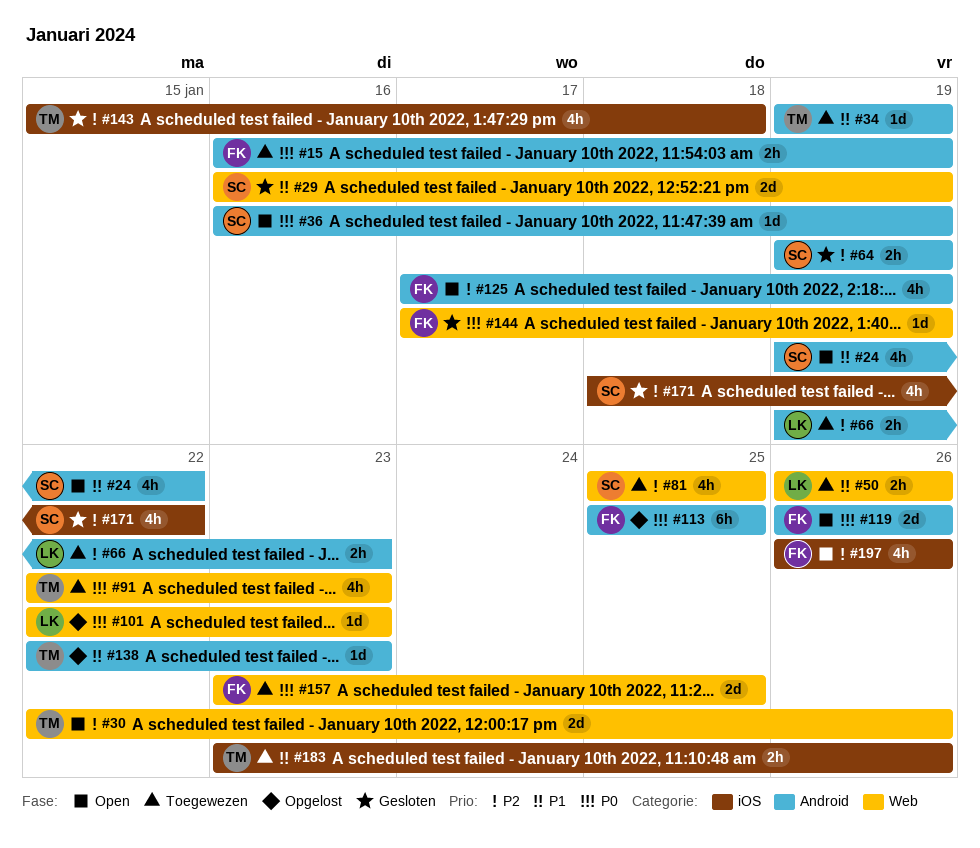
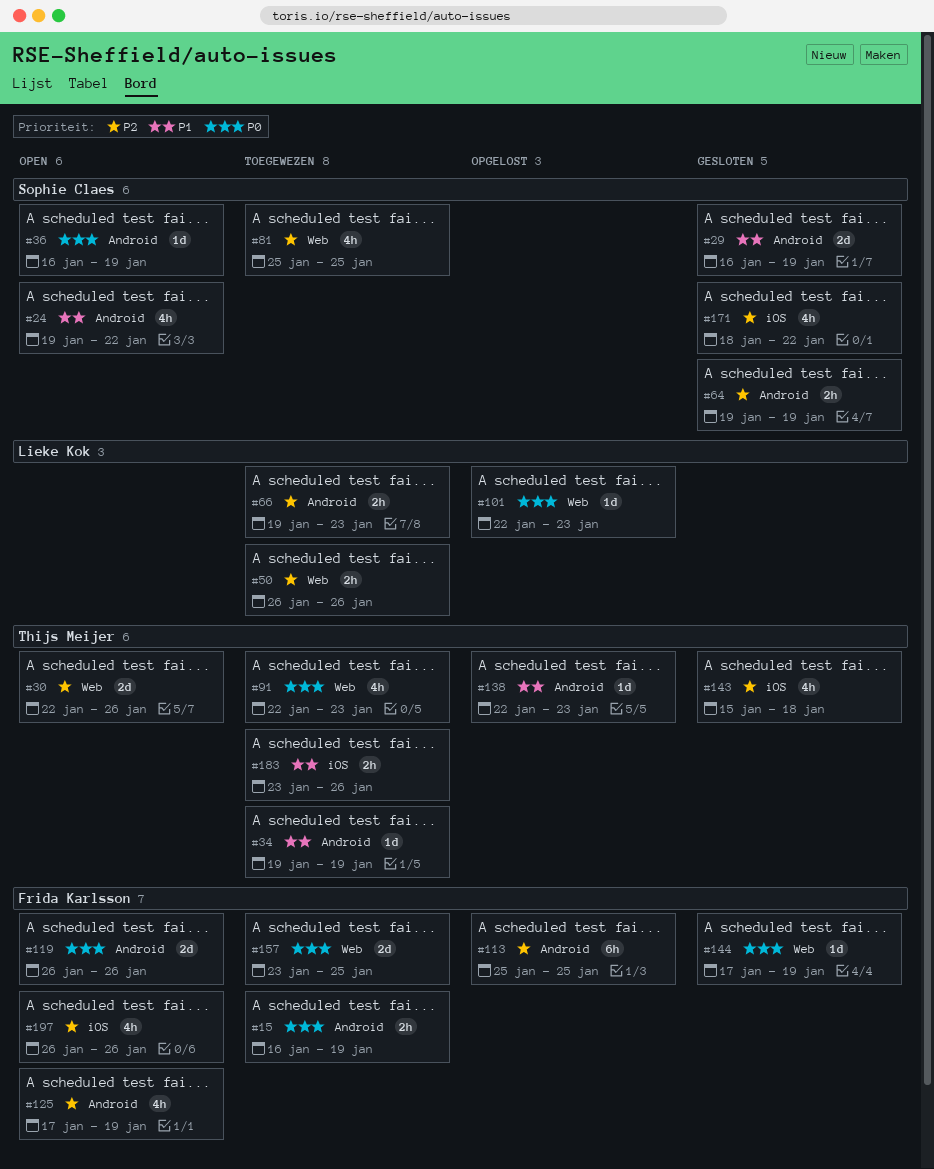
#29, label: Web -> Android
#50, priority: P1 -> P2
#113, priority: P0 -> P2

